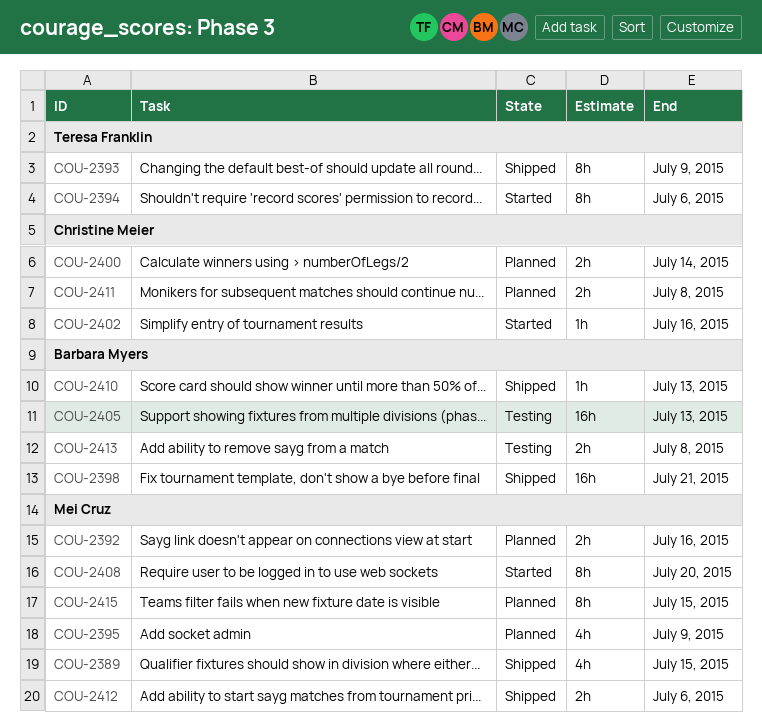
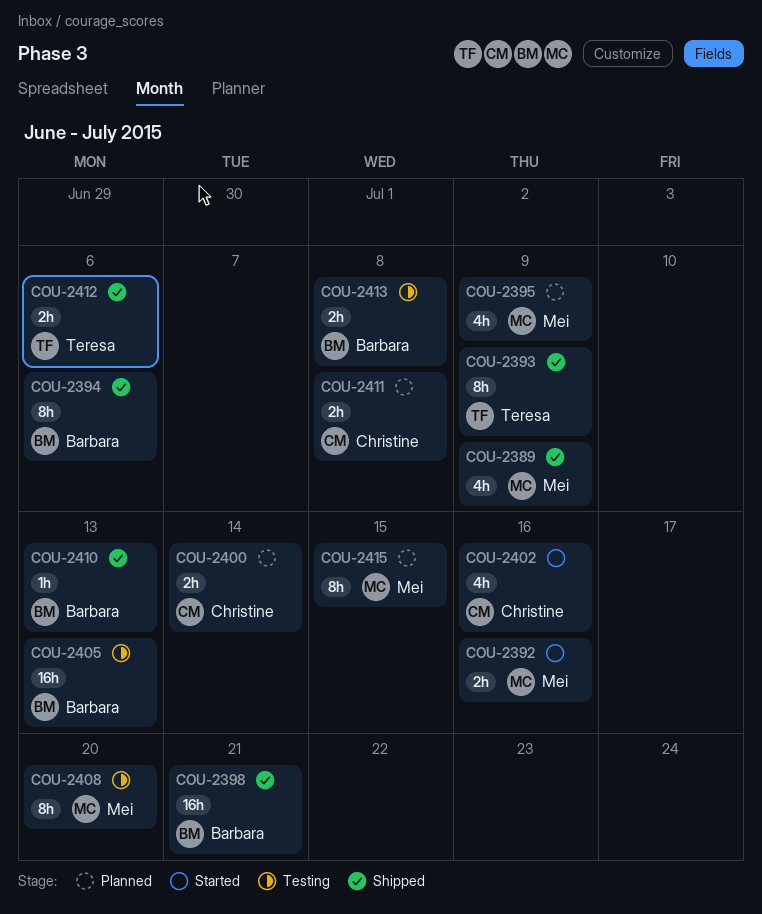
COU-2389, due: Jul 15 -> Jul 9
COU-2392, status: Planned -> Started
COU-2394, status: Started -> Shipped
COU-2394, owner: Teresa Franklin -> Barbara Myers
COU-2402, estimate: 1h -> 4h
COU-2408, status: Started -> Testing
COU-2412, owner: Mei Cruz -> Teresa Franklin

